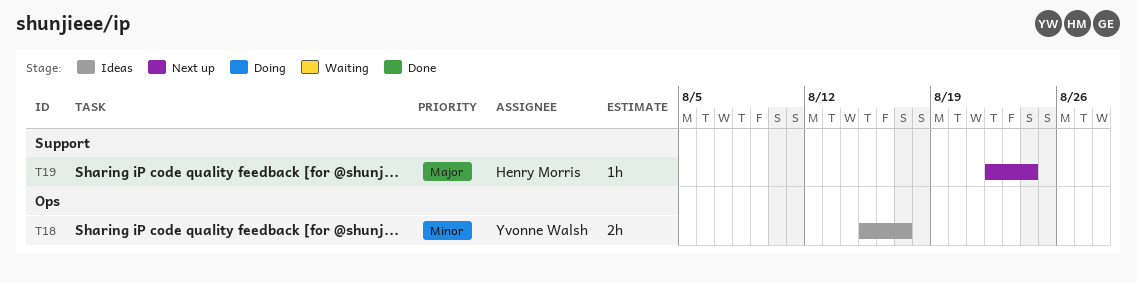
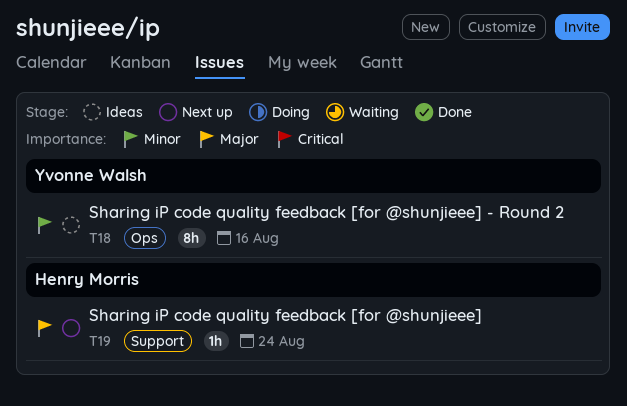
T18, estimate: 2h -> 8h
T18, due: Aug 17 -> Aug 16

